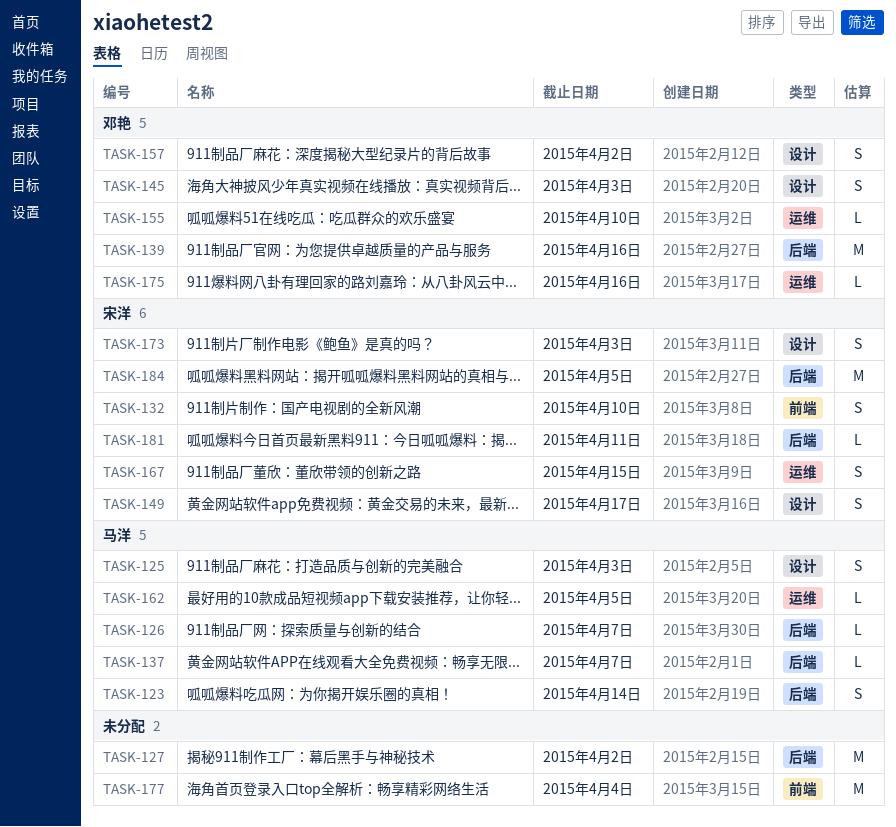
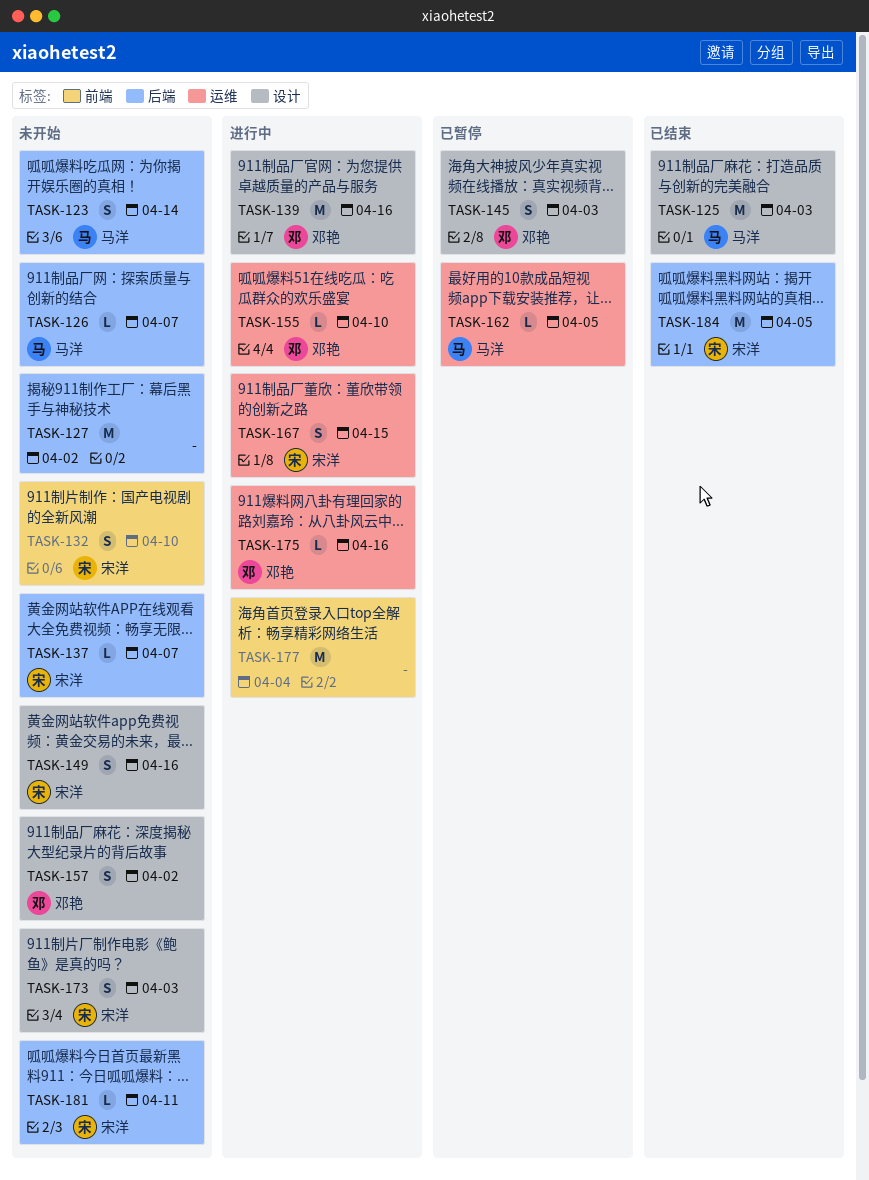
TASK-125, estimate: S -> M
TASK-137, owner: 马洋 -> 宋洋
TASK-139, label: 后端 -> 设计
TASK-149, due: Apr 17 -> Apr 16

